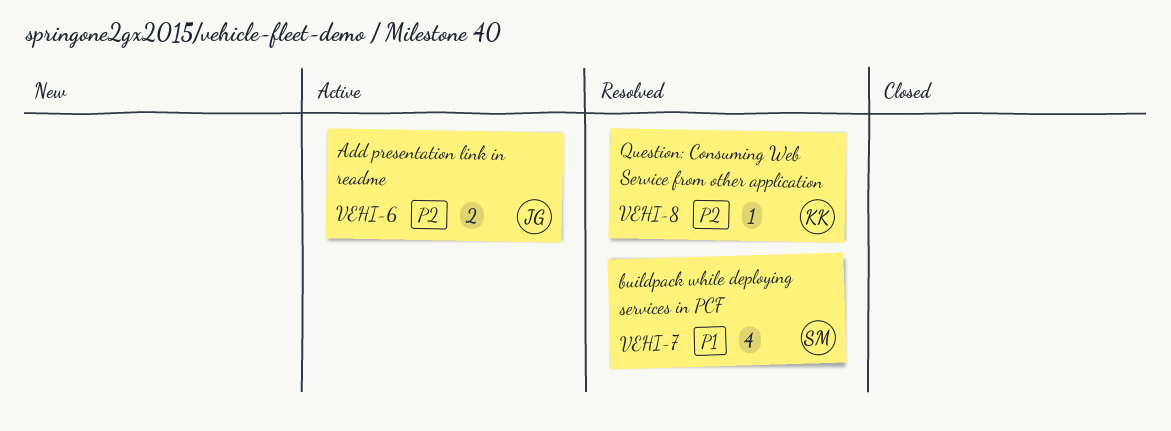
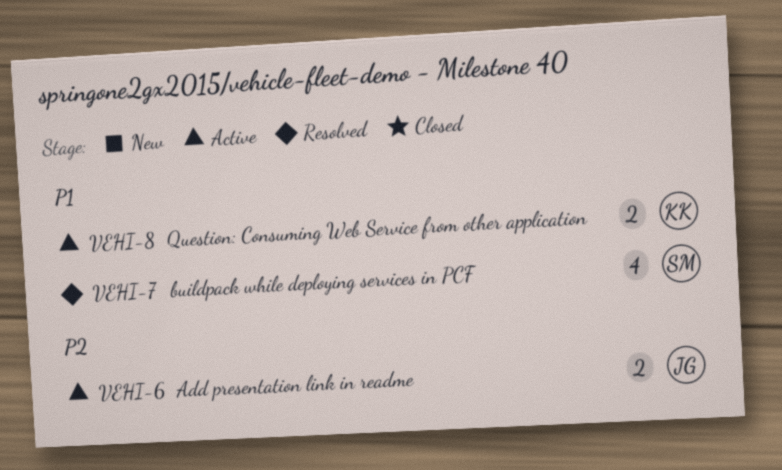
VEHI-8, status: Resolved -> Active
VEHI-8, priority: P2 -> P1
VEHI-8, estimate: 1 -> 2

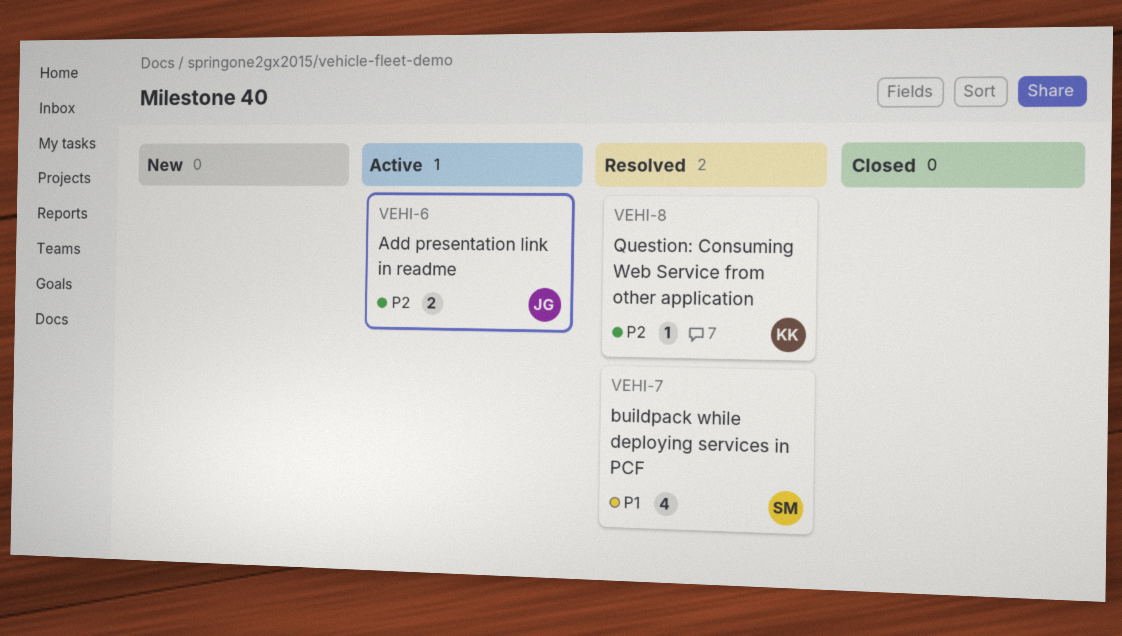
VEHI-8, status: Active -> Resolved
VEHI-8, priority: P1 -> P2
VEHI-8, estimate: 2 -> 1

